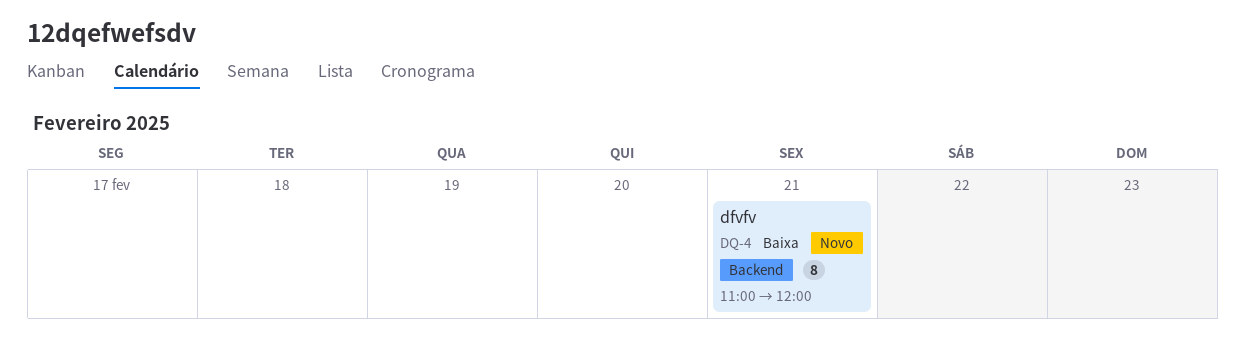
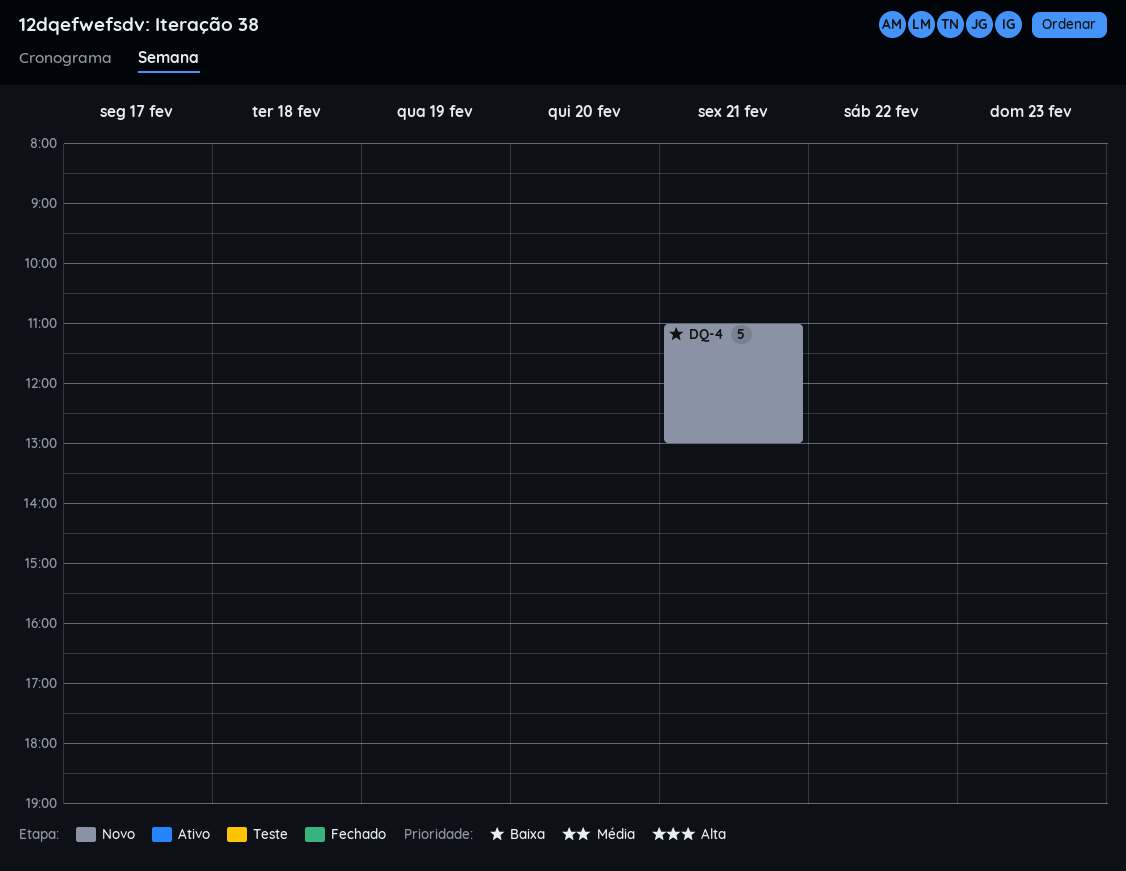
DQ-4, estimate: 8 -> 5
DQ-4, ends: 12:00 -> 13:00

